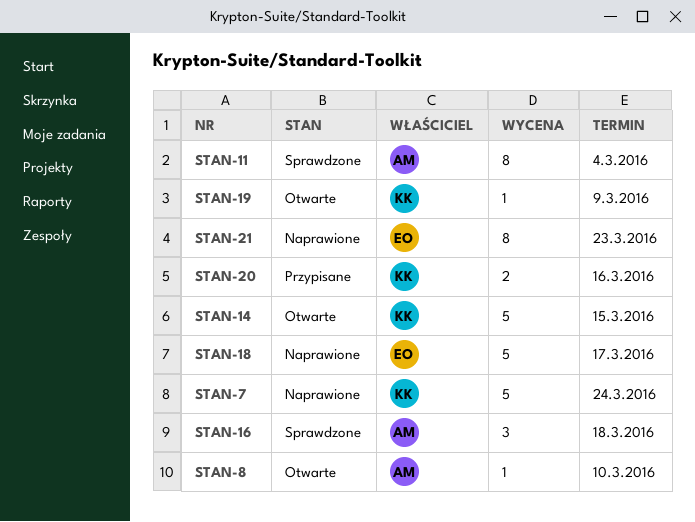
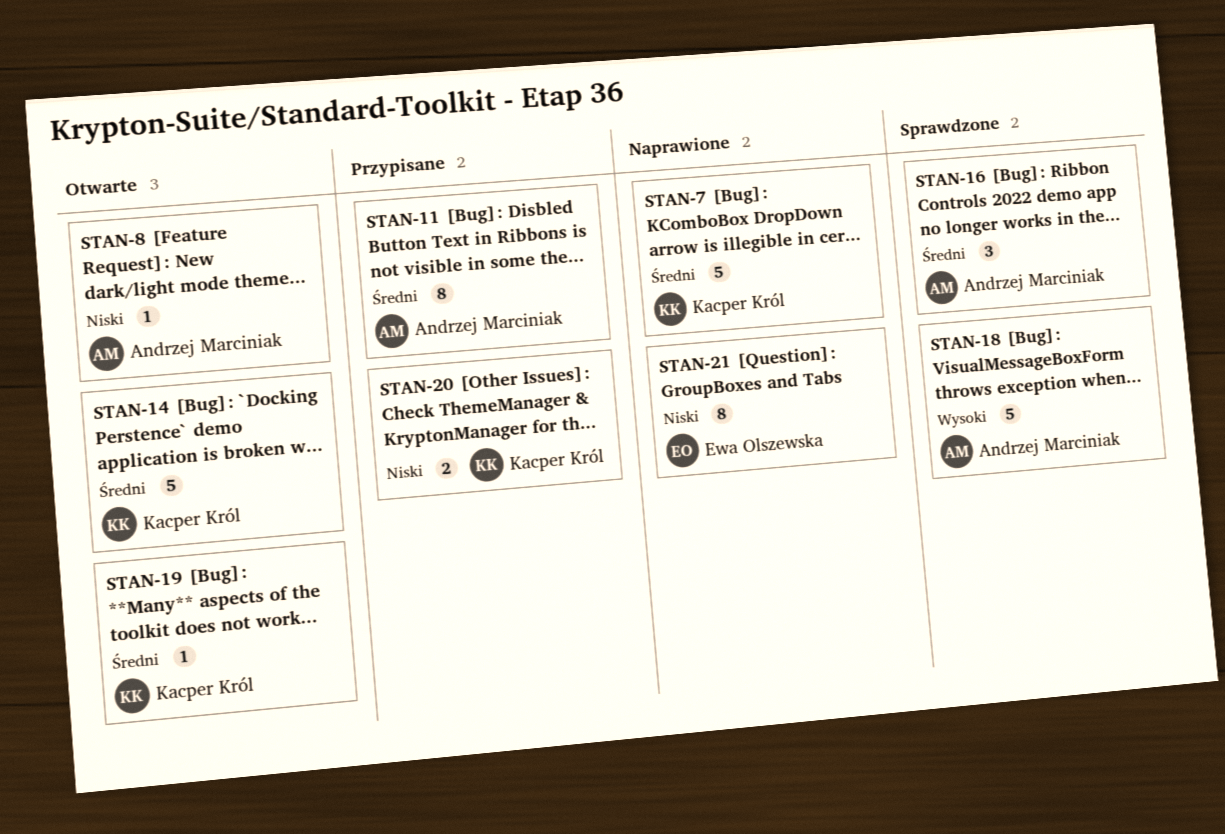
STAN-11, status: Sprawdzone -> Przypisane
STAN-18, status: Naprawione -> Sprawdzone
STAN-18, owner: Ewa Olszewska -> Andrzej Marciniak

